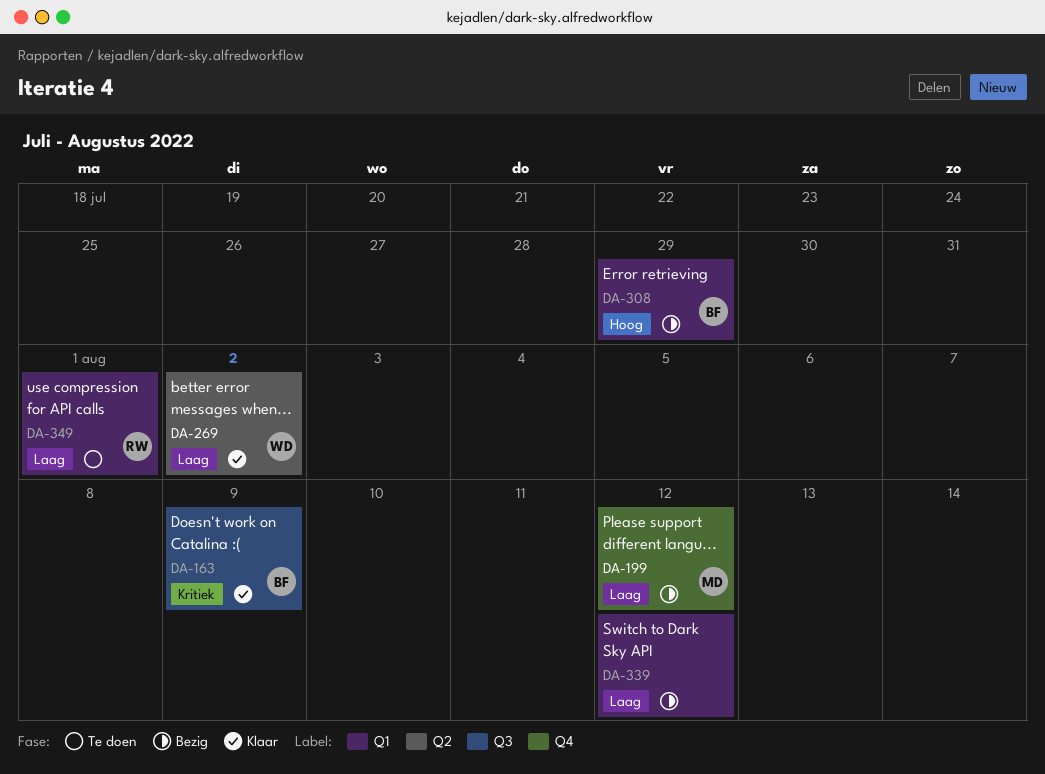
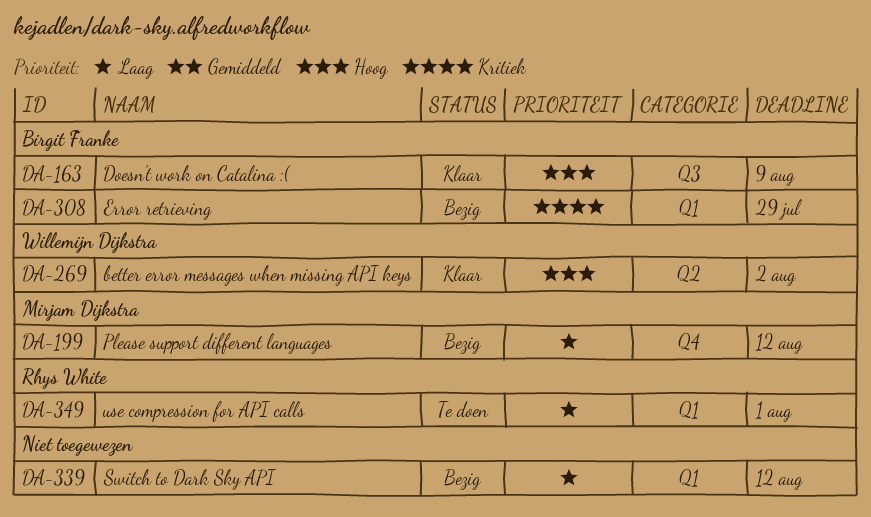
DA-163, priority: Kritiek -> Hoog
DA-269, priority: Laag -> Hoog
DA-308, priority: Hoog -> Kritiek

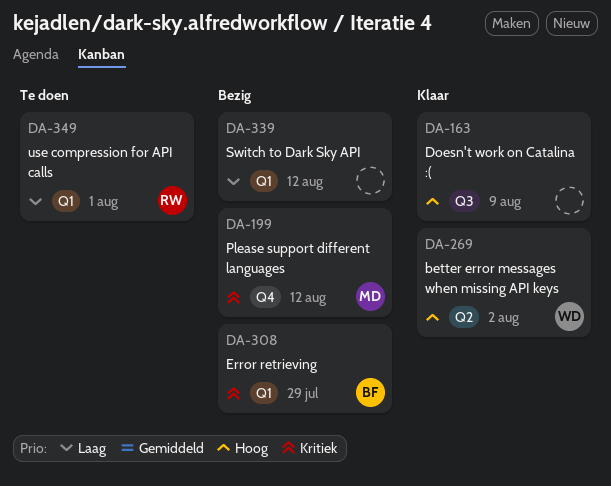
DA-163, owner: Birgit Franke -> none
DA-199, priority: Laag -> Kritiek

